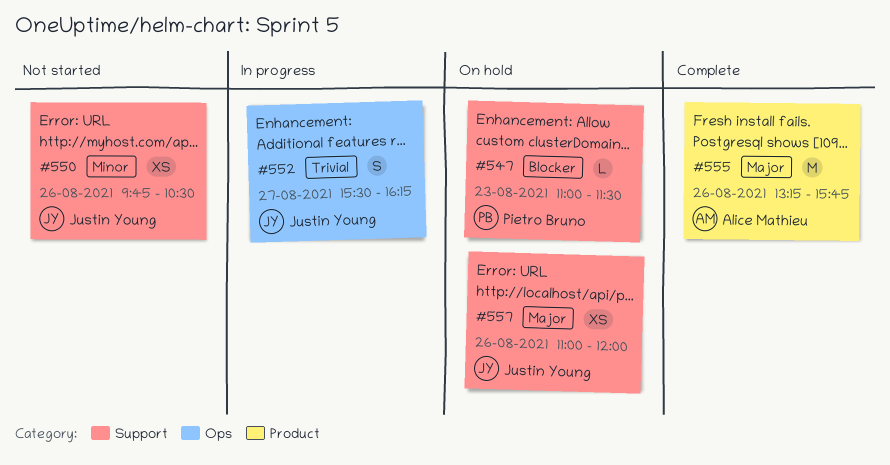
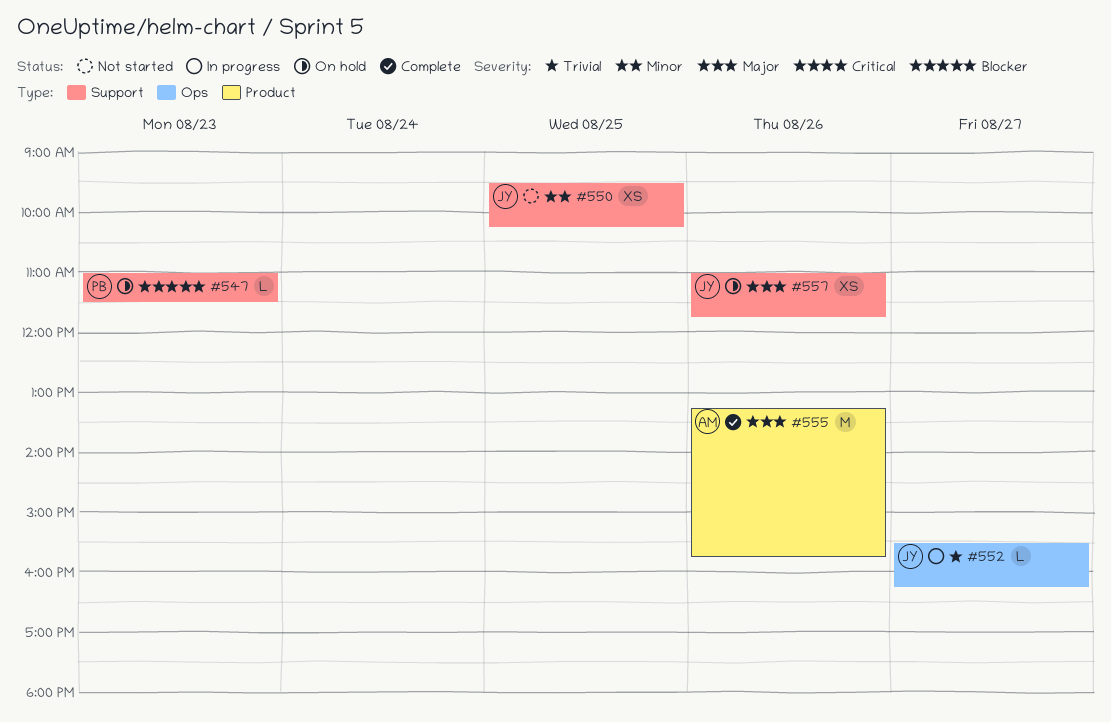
#550, day: Aug 26 -> Aug 25
#550, begins: 09:45 -> 09:30
#550, ends: 10:30 -> 10:15
#552, estimate: S -> L
#557, ends: 12:00 -> 11:45

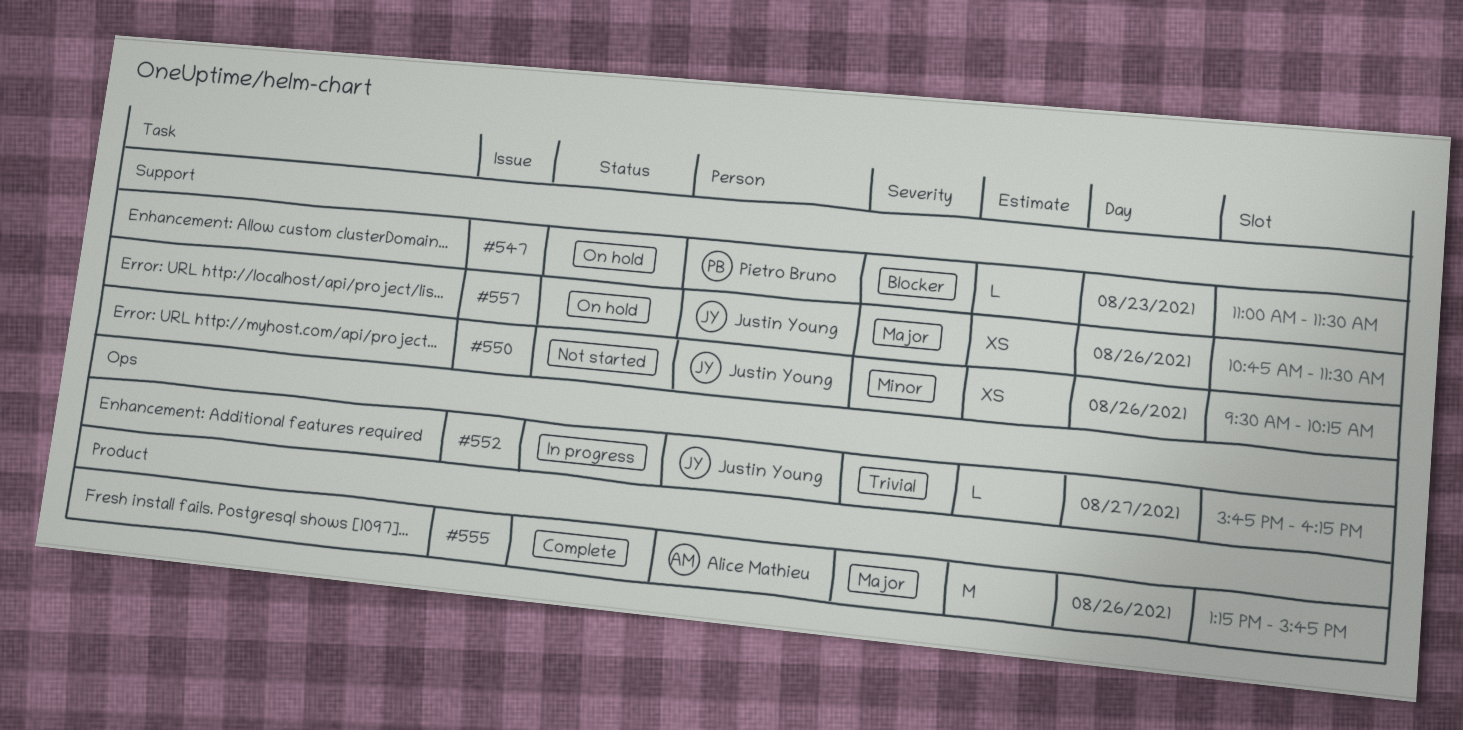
#550, day: Aug 25 -> Aug 26
#552, begins: 15:30 -> 15:45
#557, begins: 11:00 -> 10:45
#557, ends: 11:45 -> 11:30

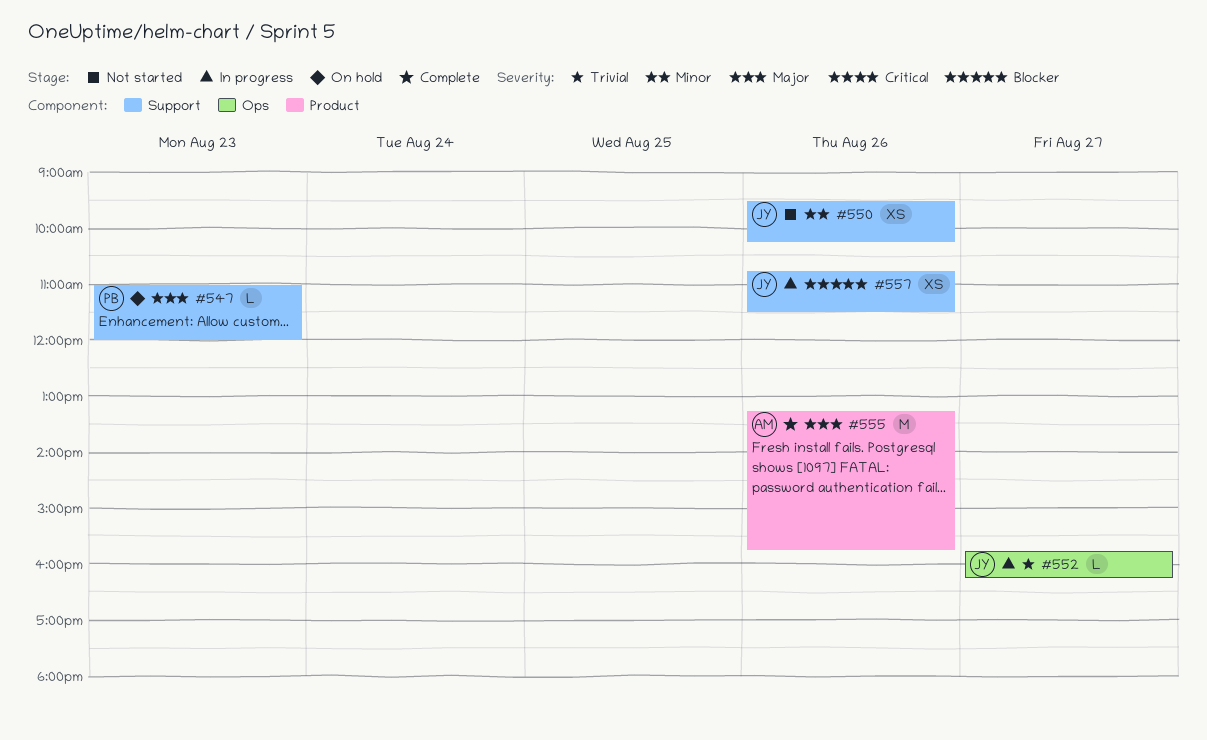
#547, priority: Blocker -> Major
#547, ends: 11:30 -> 12:00
#557, status: On hold -> In progress
#557, priority: Major -> Blocker

